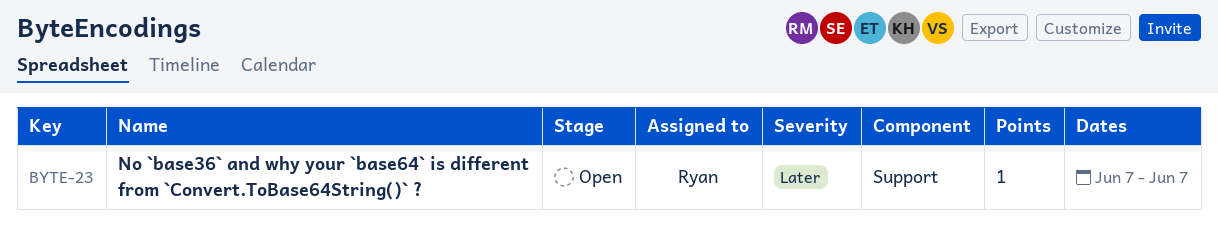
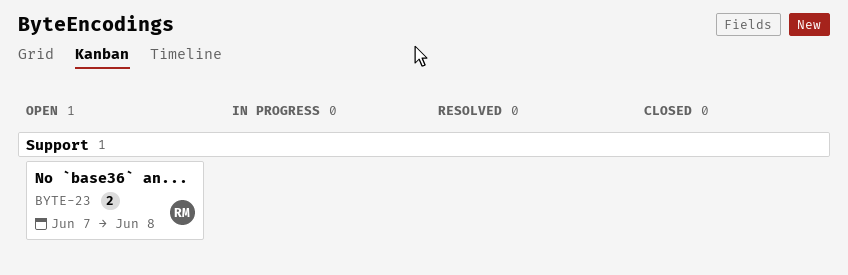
BYTE-23, estimate: 1 -> 2
BYTE-23, due: Jun 7 -> Jun 8

